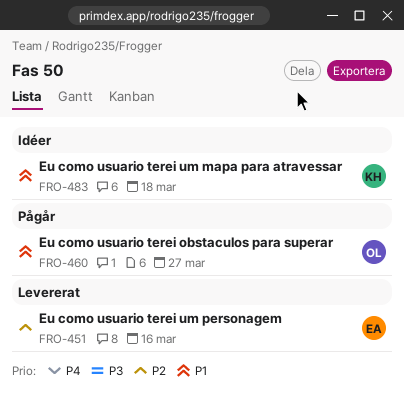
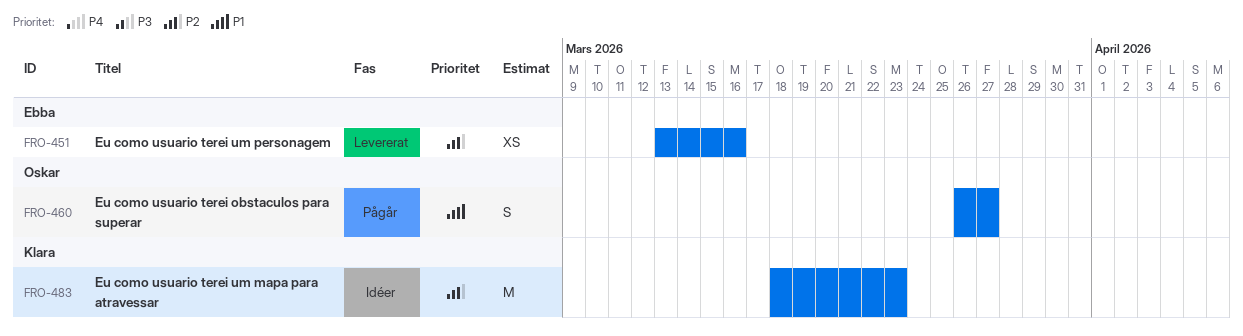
FRO-483, priority: P1 -> P2
FRO-483, due: Mar 18 -> Mar 23

